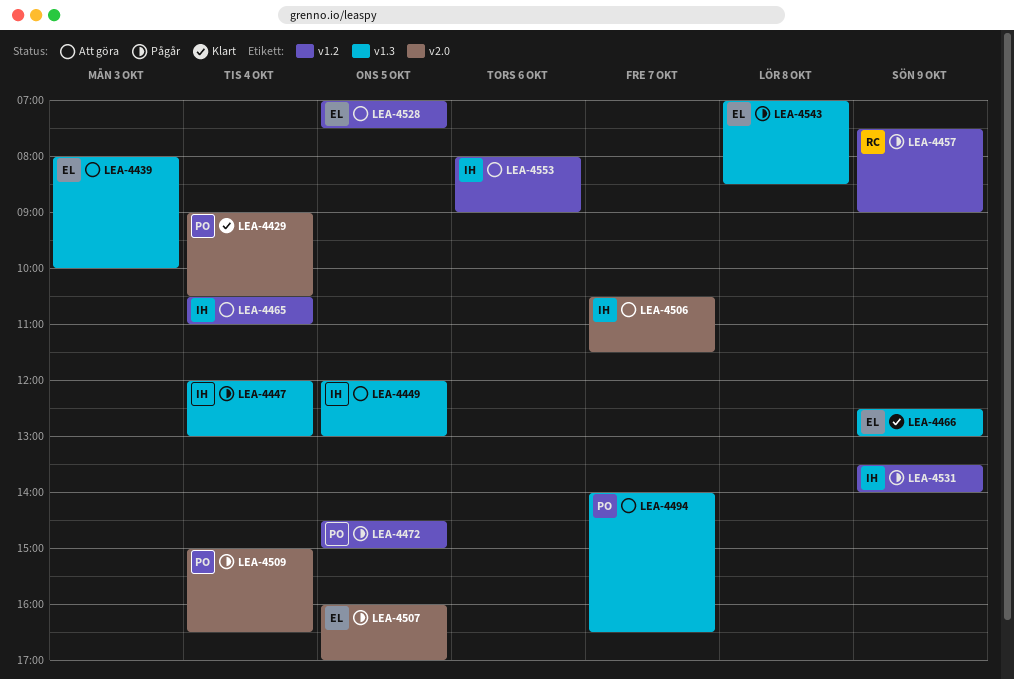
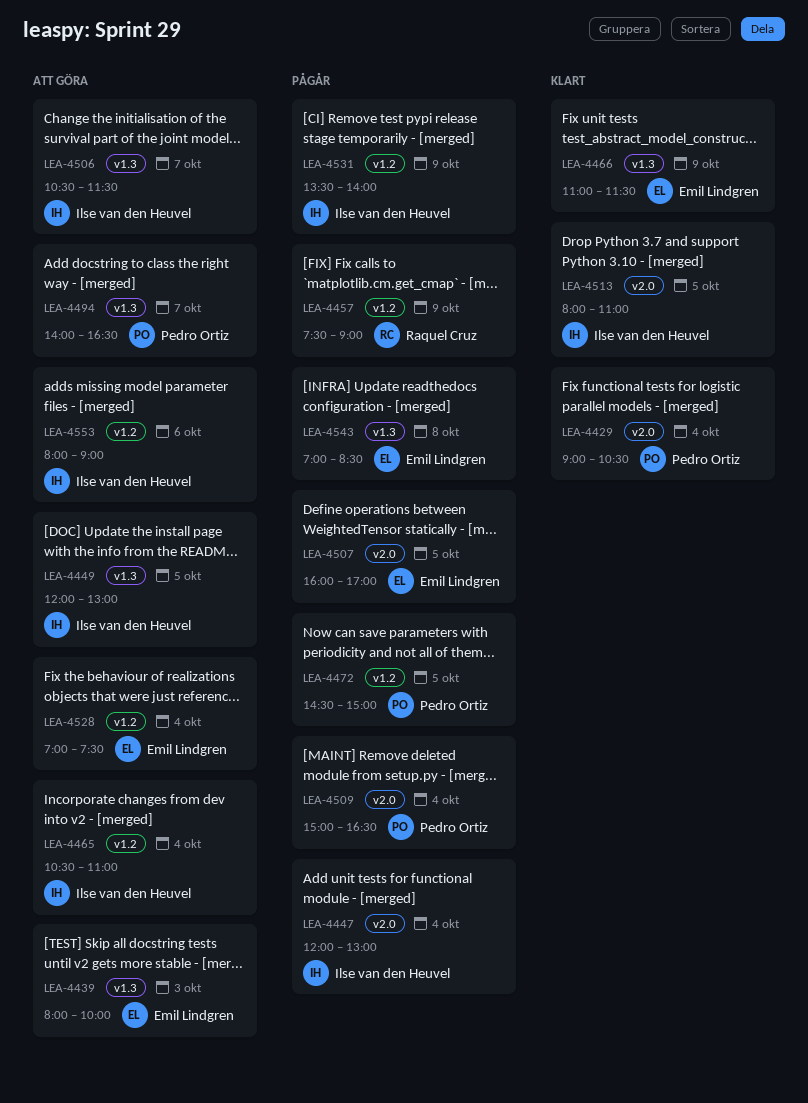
LEA-4447, label: v1.3 -> v2.0
LEA-4466, begins: 12:30 -> 11:00
LEA-4466, ends: 13:00 -> 11:30
LEA-4506, label: v2.0 -> v1.3
LEA-4513: none -> present
LEA-4528, day: Oct 5 -> Oct 4

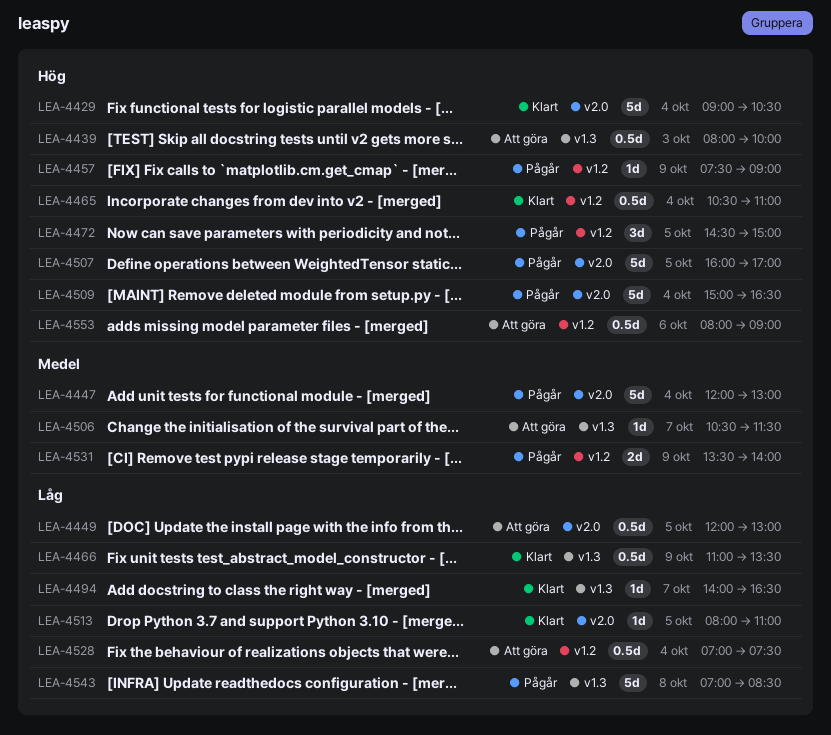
LEA-4449, label: v1.3 -> v2.0
LEA-4465, status: Att göra -> Klart
LEA-4466, ends: 11:30 -> 13:30
LEA-4494, status: Att göra -> Klart

